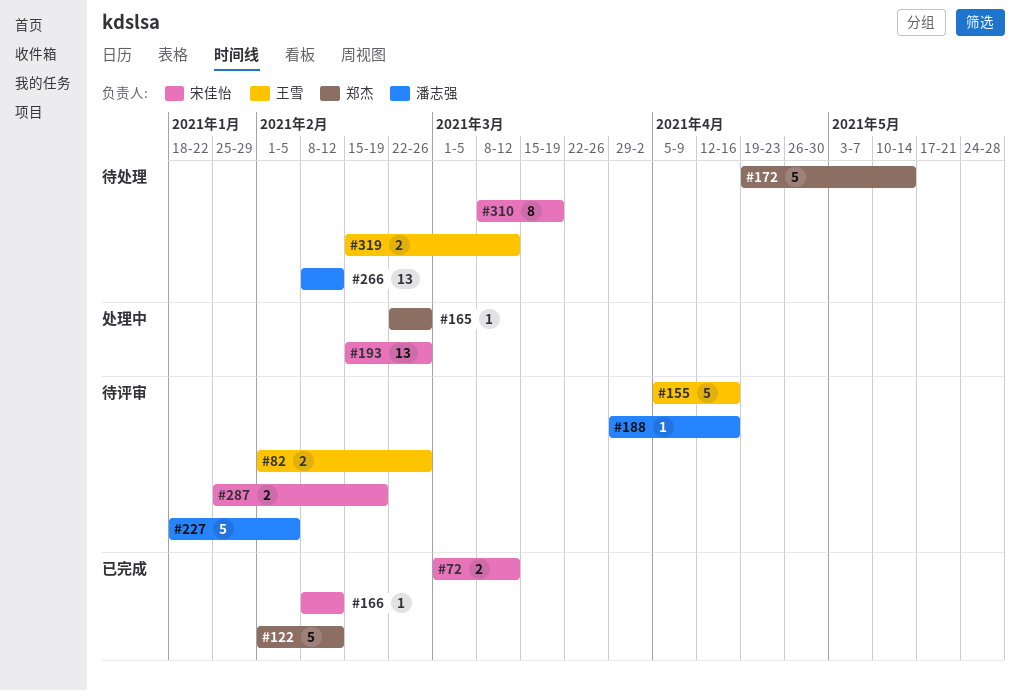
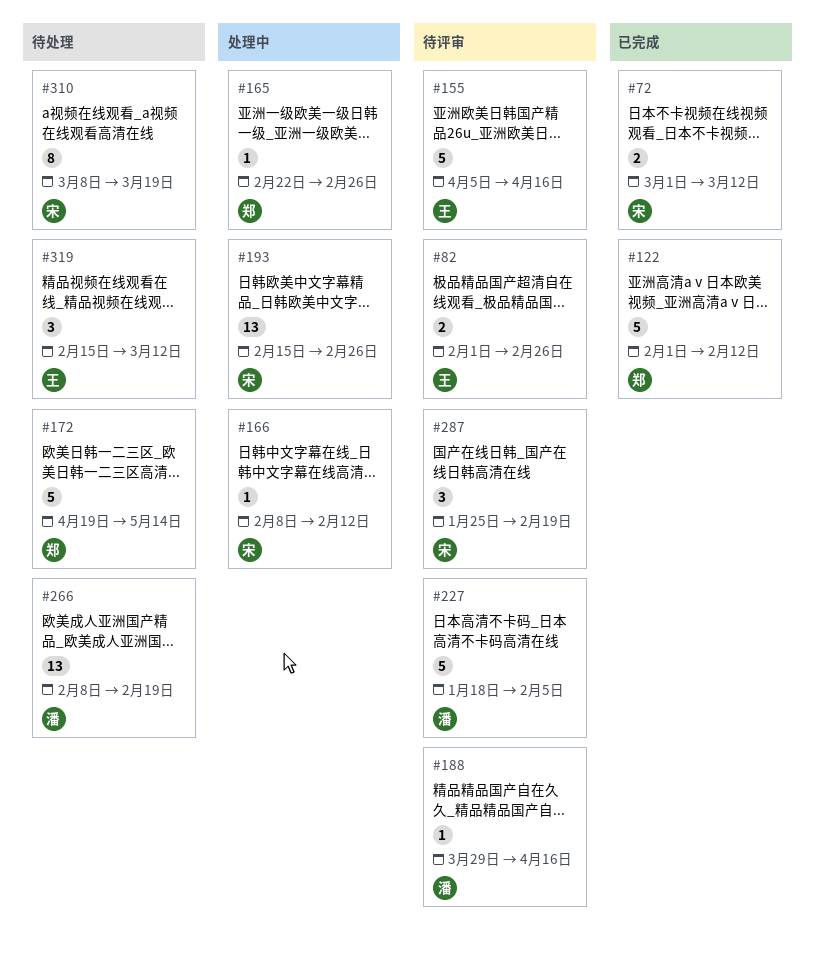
#166, status: 已完成 -> 处理中
#266, due: Feb 12 -> Feb 19
#287, estimate: 2 -> 3
#319, estimate: 2 -> 3

